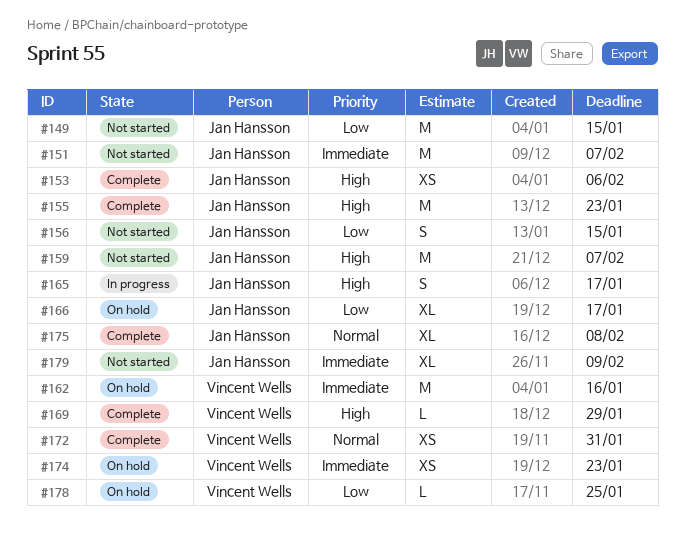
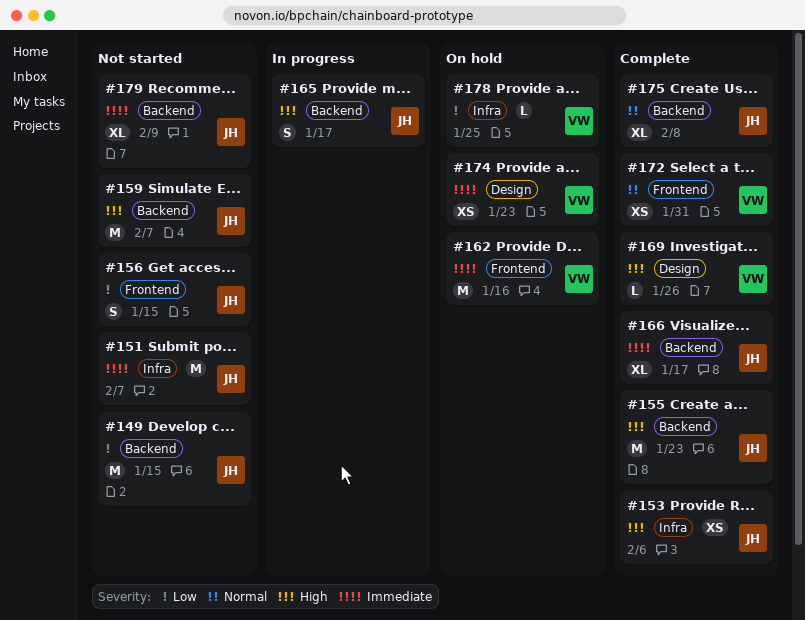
#166, status: On hold -> Complete
#166, priority: Low -> Immediate
#169, due: Jan 29 -> Jan 26

